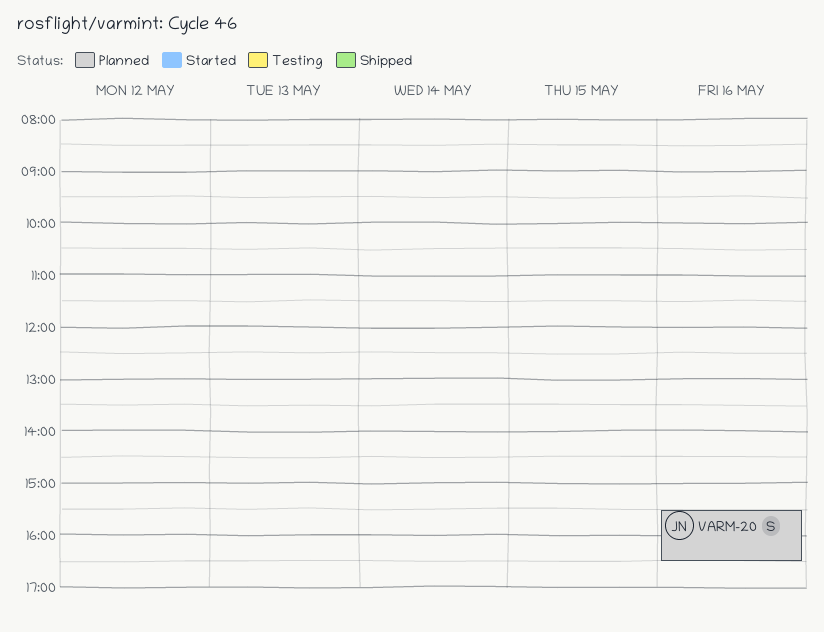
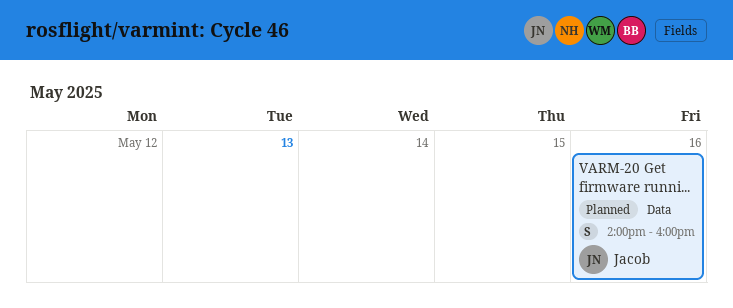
VARM-20, begins: 15:30 -> 14:00
VARM-20, ends: 16:30 -> 16:00

